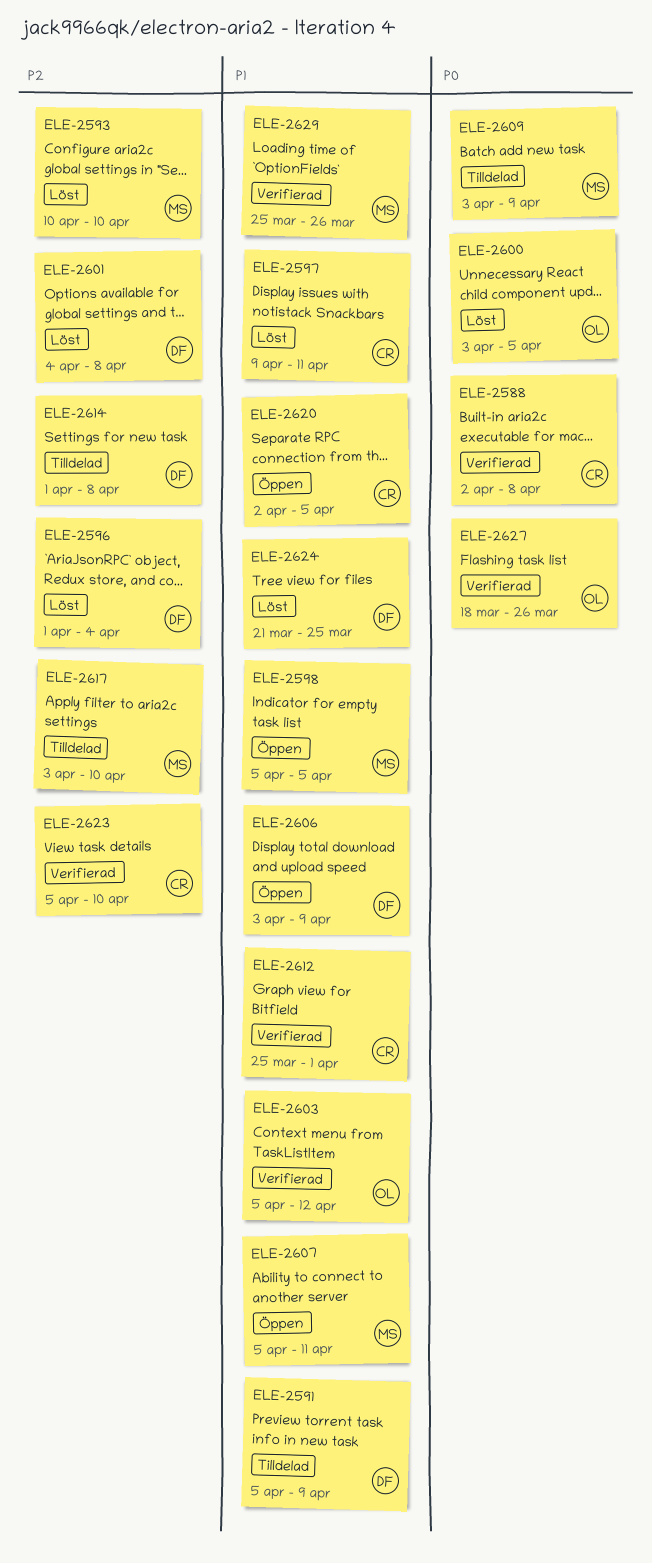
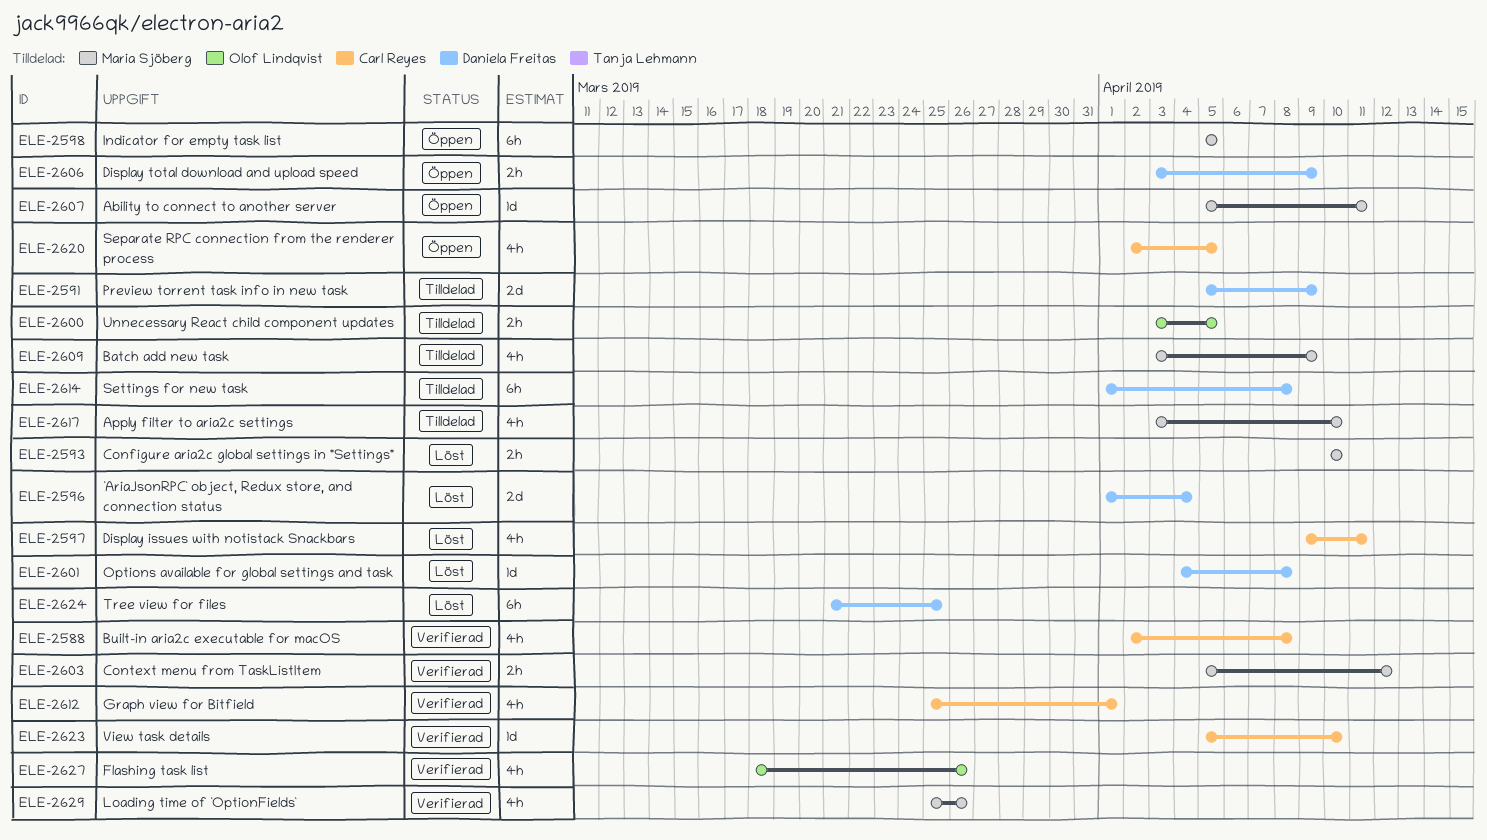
ELE-2600, status: Löst -> Tilldelad
ELE-2603, owner: Olof Lindqvist -> Maria Sjöberg

